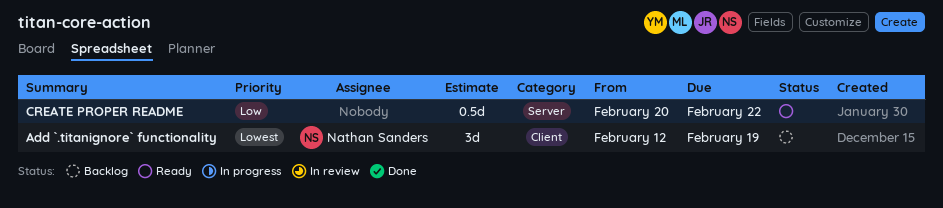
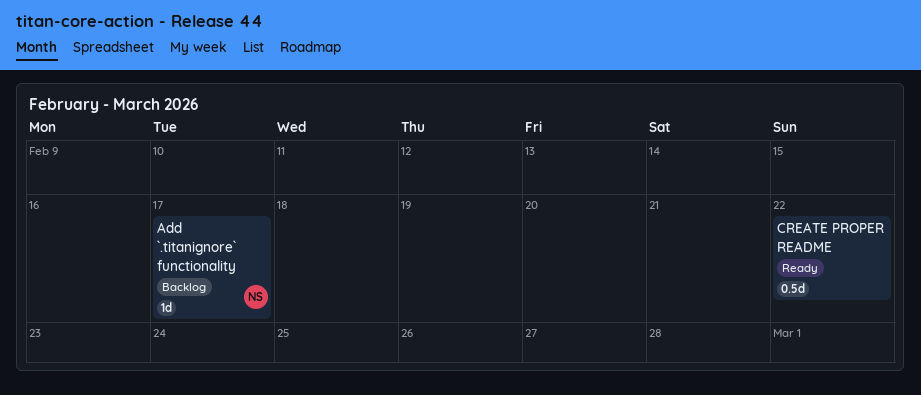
Add `.titanignore` functionality, estimate: 3d -> 1d
Add `.titanignore` functionality, due: Feb 19 -> Feb 17

